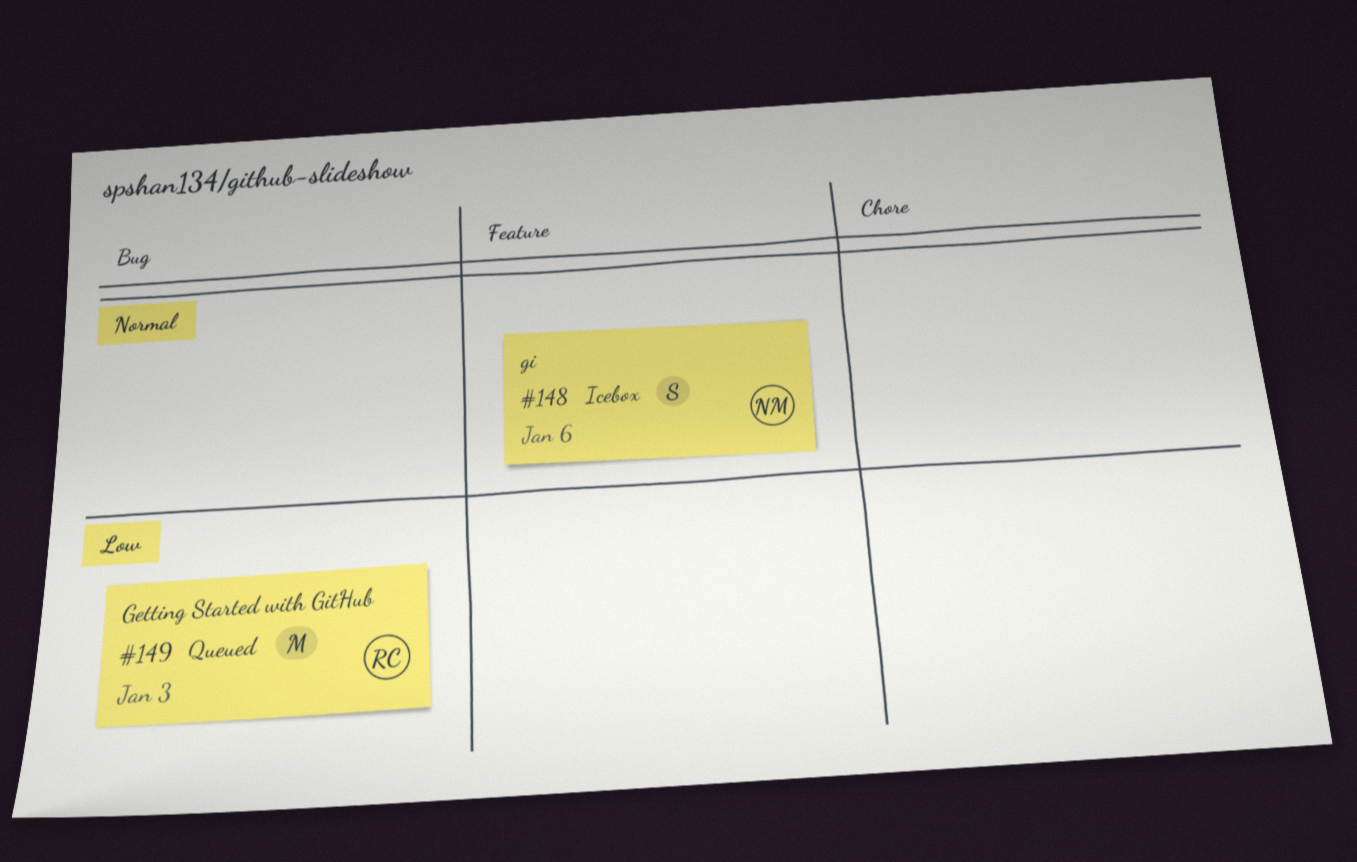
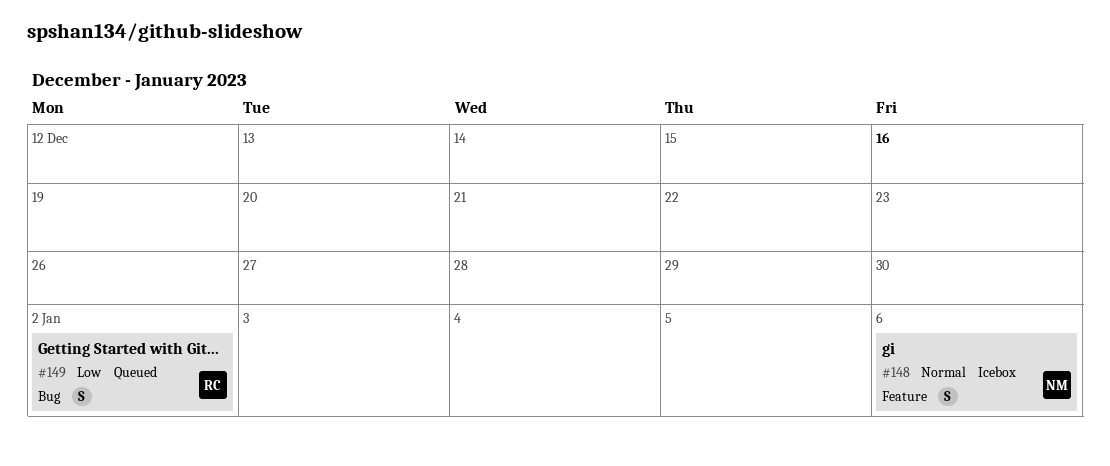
#149, estimate: M -> S
#149, due: Jan 3 -> Jan 2

